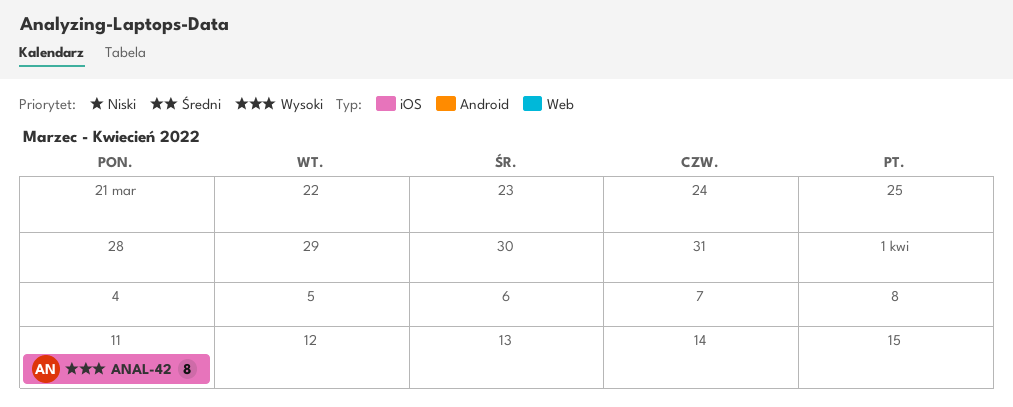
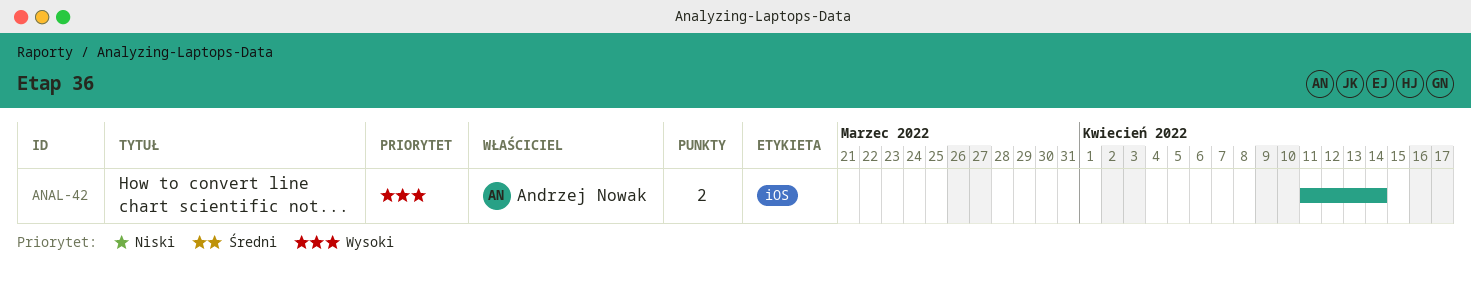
ANAL-42, estimate: 8 -> 2
ANAL-42, due: Apr 11 -> Apr 14

